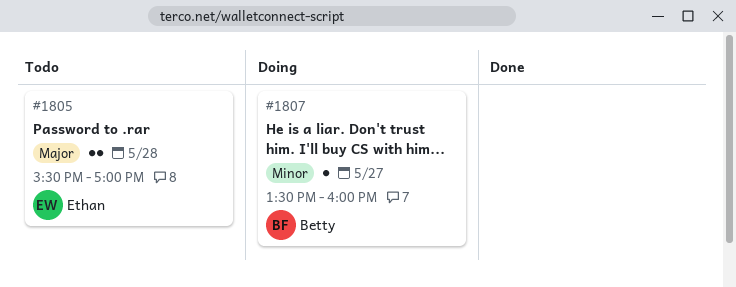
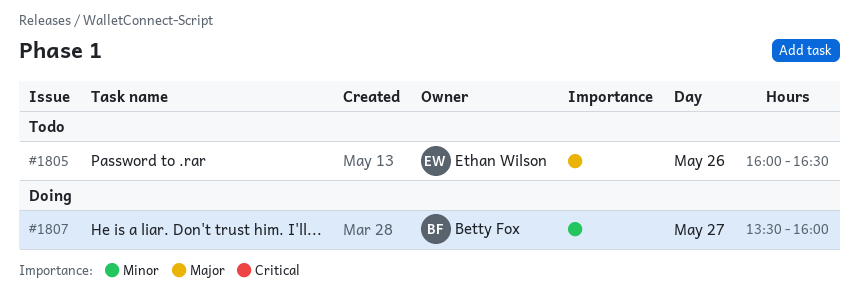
#1805, day: May 28 -> May 26
#1805, begins: 15:30 -> 16:00
#1805, ends: 17:00 -> 16:30

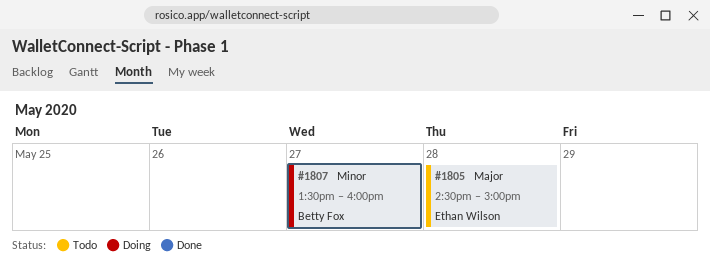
#1805, day: May 26 -> May 28
#1805, begins: 16:00 -> 14:30
#1805, ends: 16:30 -> 15:00

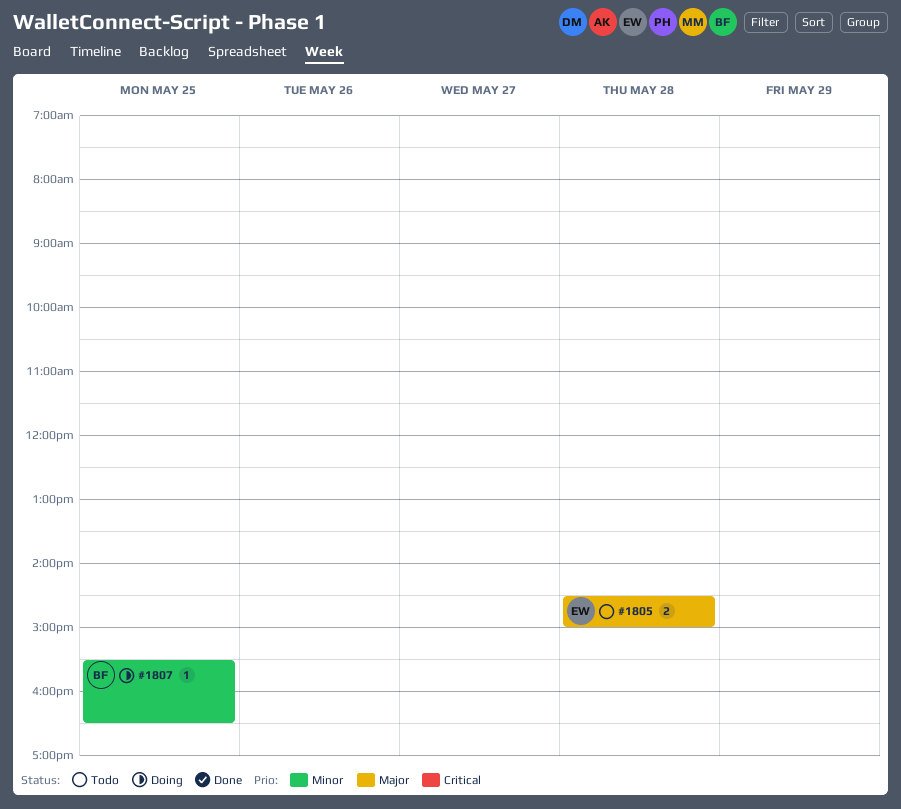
#1807, day: May 27 -> May 25
#1807, begins: 13:30 -> 15:30
#1807, ends: 16:00 -> 16:30

